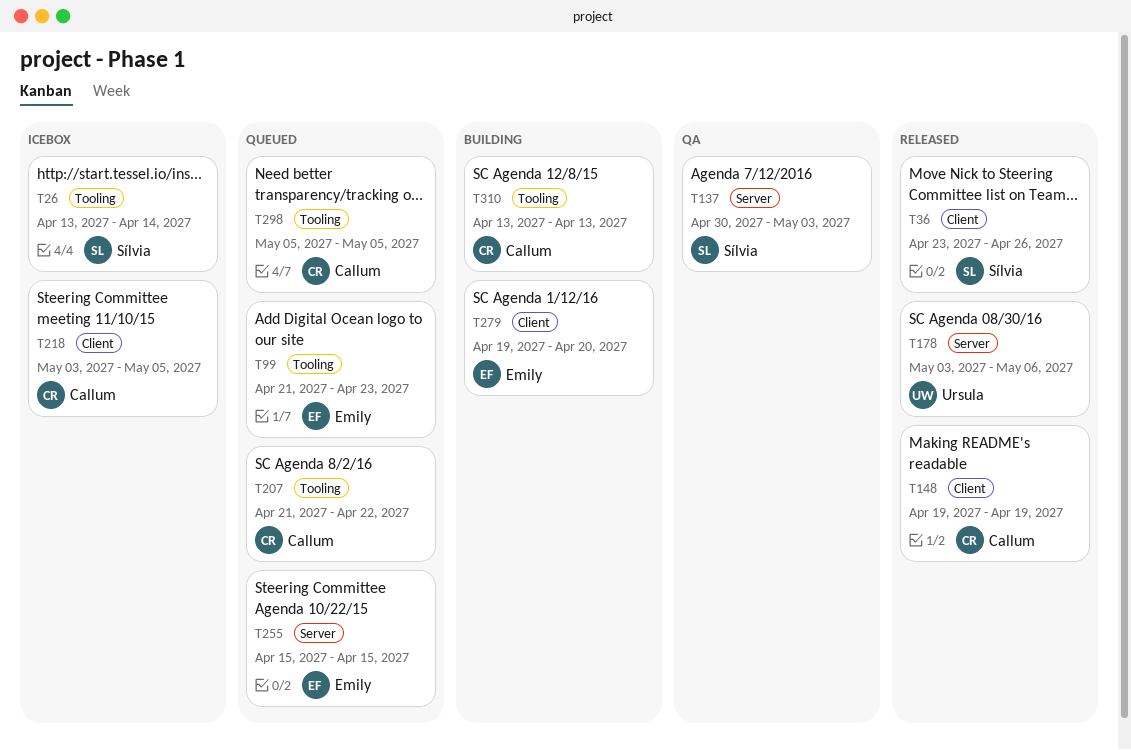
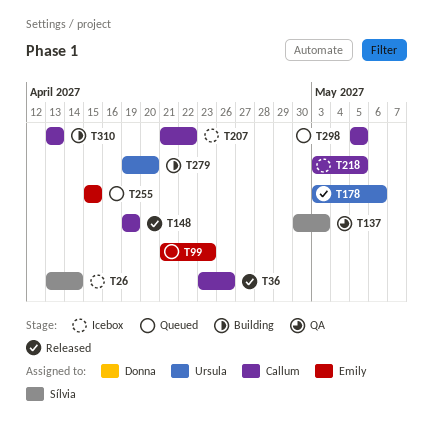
T36, owner: Sílvia -> Callum
T207, status: Queued -> Icebox
T279, owner: Emily -> Ursula

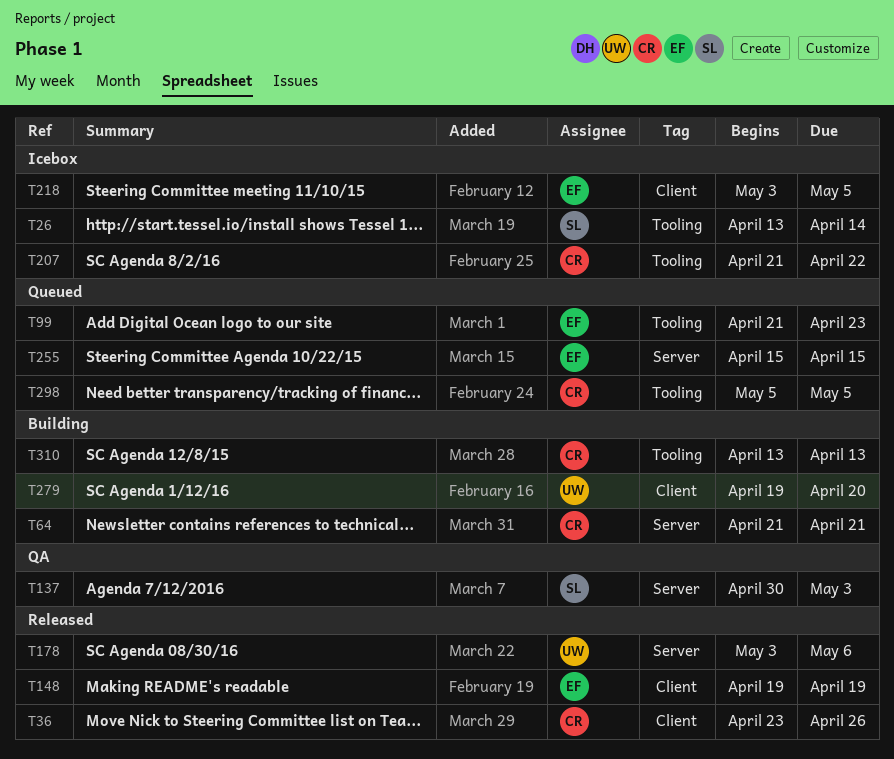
T64: none -> present
T148, owner: Callum -> Emily
T218, owner: Callum -> Emily

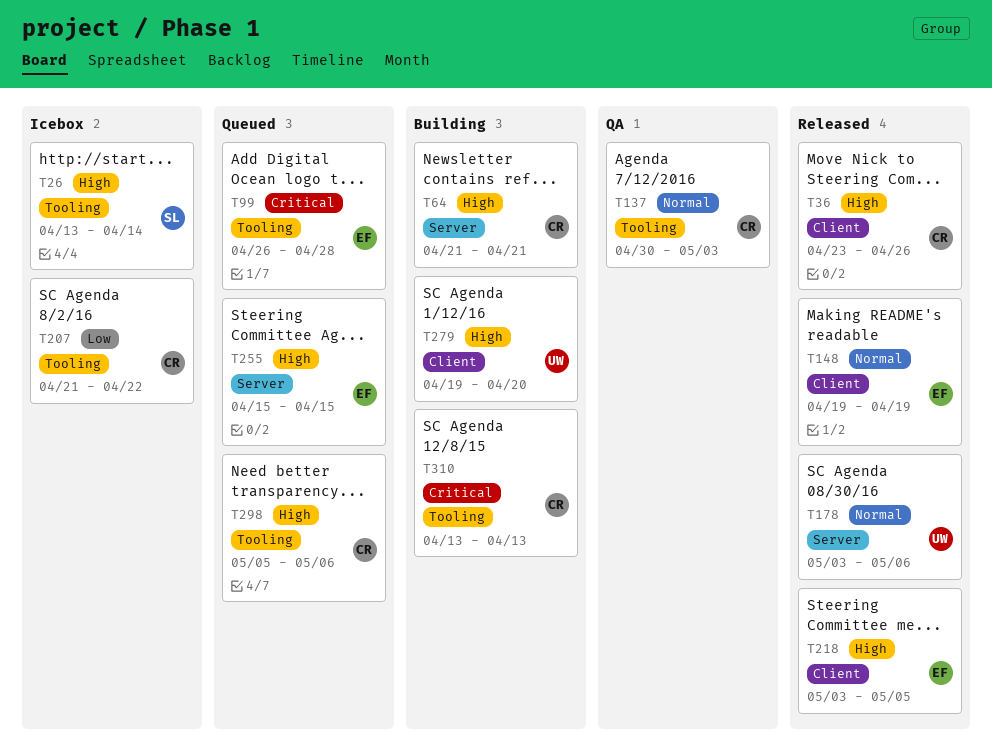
T99, start: Apr 21 -> Apr 26
T99, due: Apr 23 -> Apr 28
T137, owner: SL -> CR
T137, label: Server -> Tooling
T218, status: Icebox -> Released
T298, due: May 5 -> May 6

